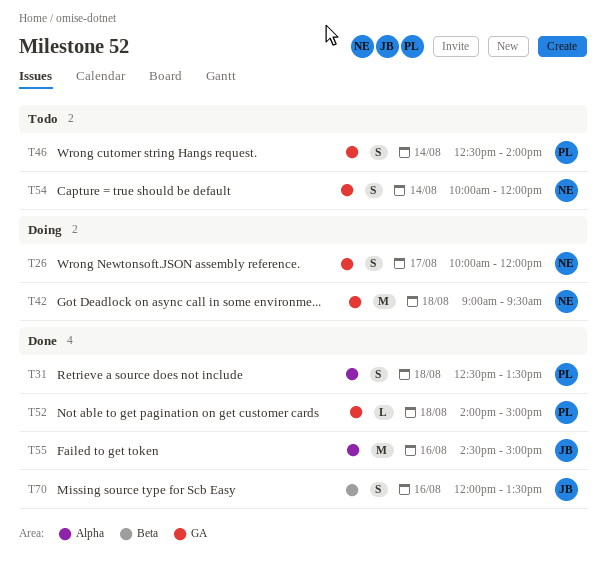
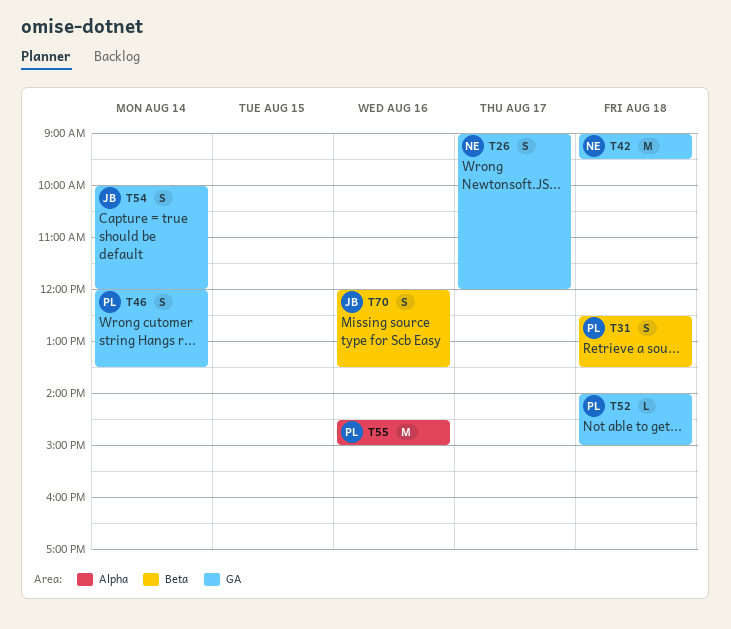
T26, begins: 10:00 -> 09:00
T31, label: Alpha -> Beta
T46, begins: 12:30 -> 12:00
T46, ends: 14:00 -> 13:30
T54, owner: NE -> JB
T55, owner: JB -> PL

